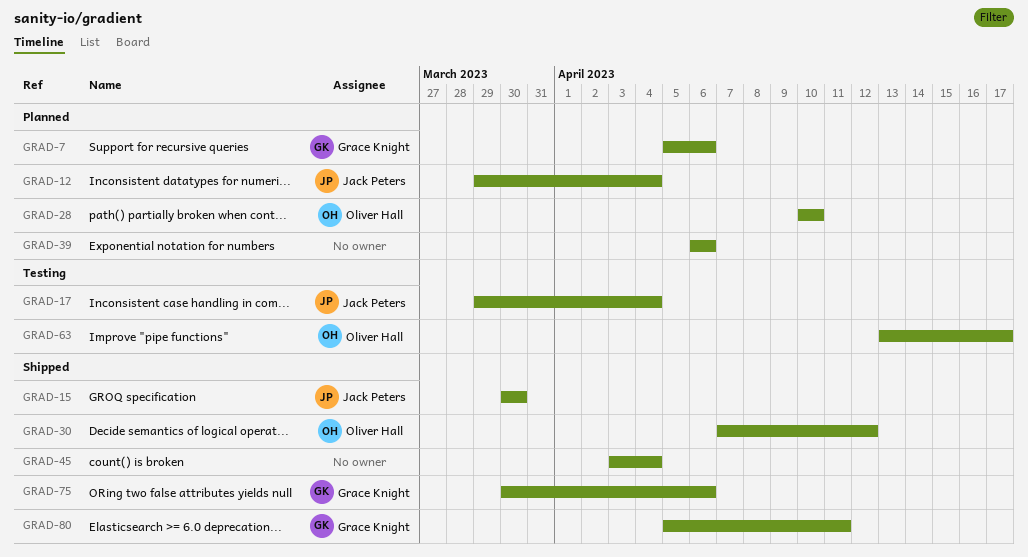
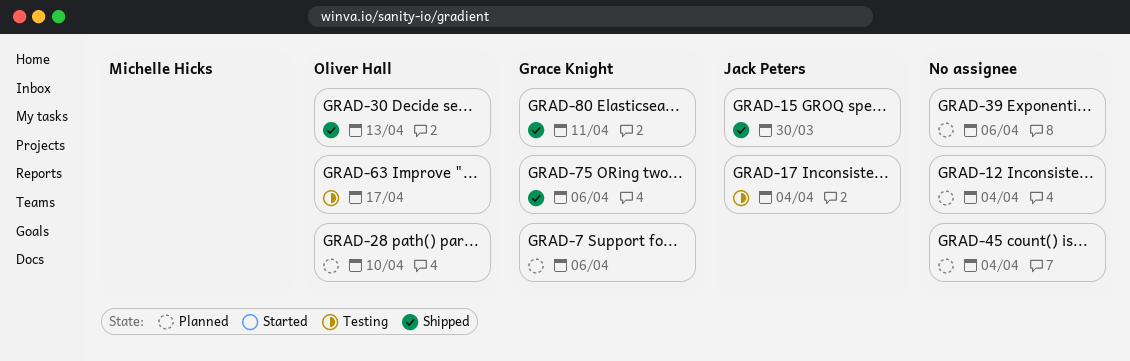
GRAD-12, owner: Jack Peters -> none
GRAD-30, due: Apr 12 -> Apr 13
GRAD-45, status: Shipped -> Planned

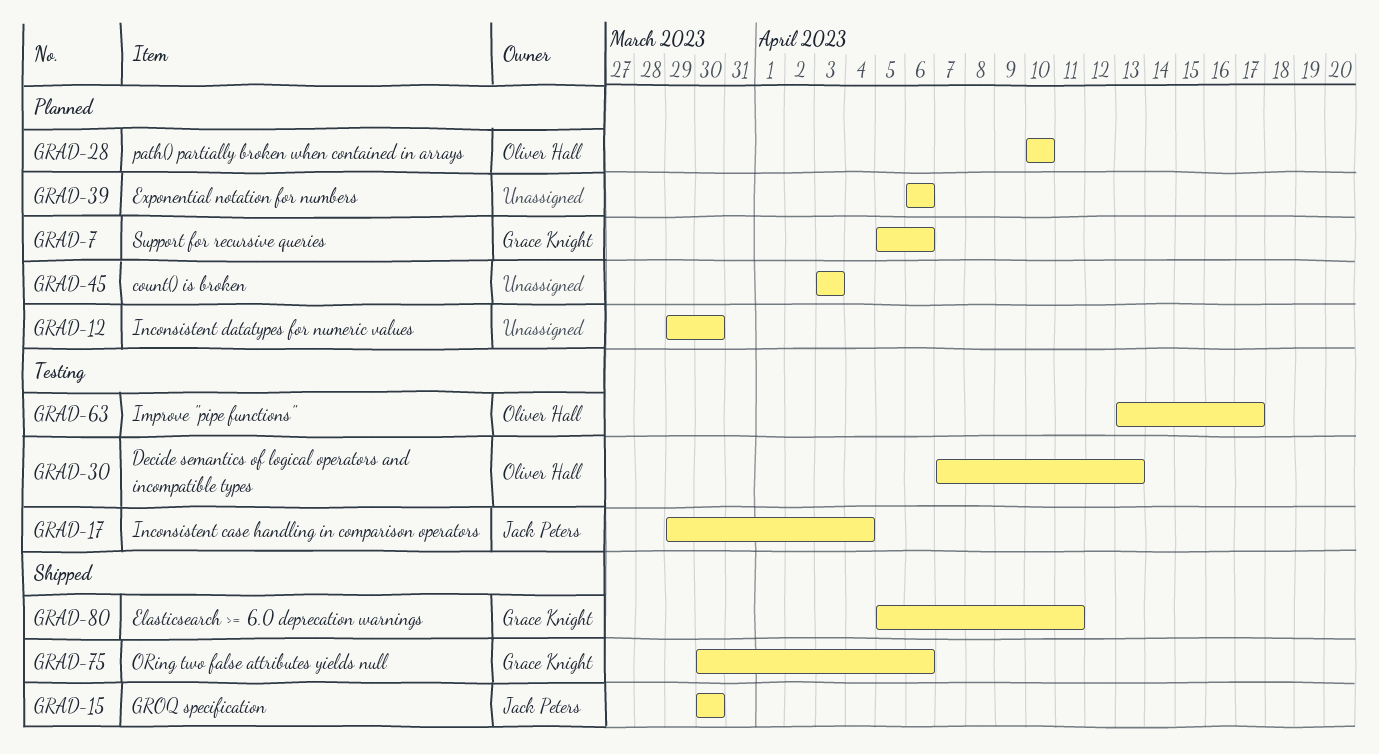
GRAD-12, due: Apr 4 -> Mar 30
GRAD-30, status: Shipped -> Testing
GRAD-45, due: Apr 4 -> Apr 3

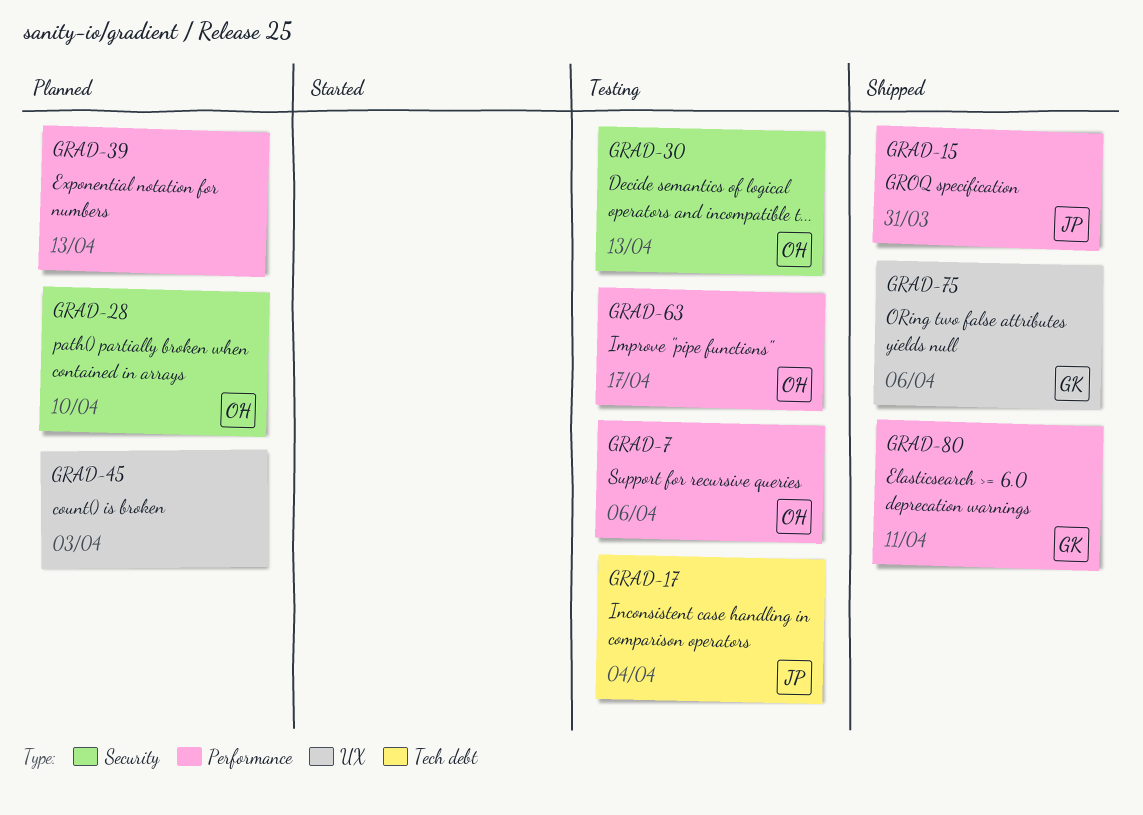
GRAD-7, status: Planned -> Testing
GRAD-7, owner: Grace Knight -> Oliver Hall
GRAD-12: present -> none
GRAD-15, due: Mar 30 -> Mar 31
GRAD-39, due: Apr 6 -> Apr 13

